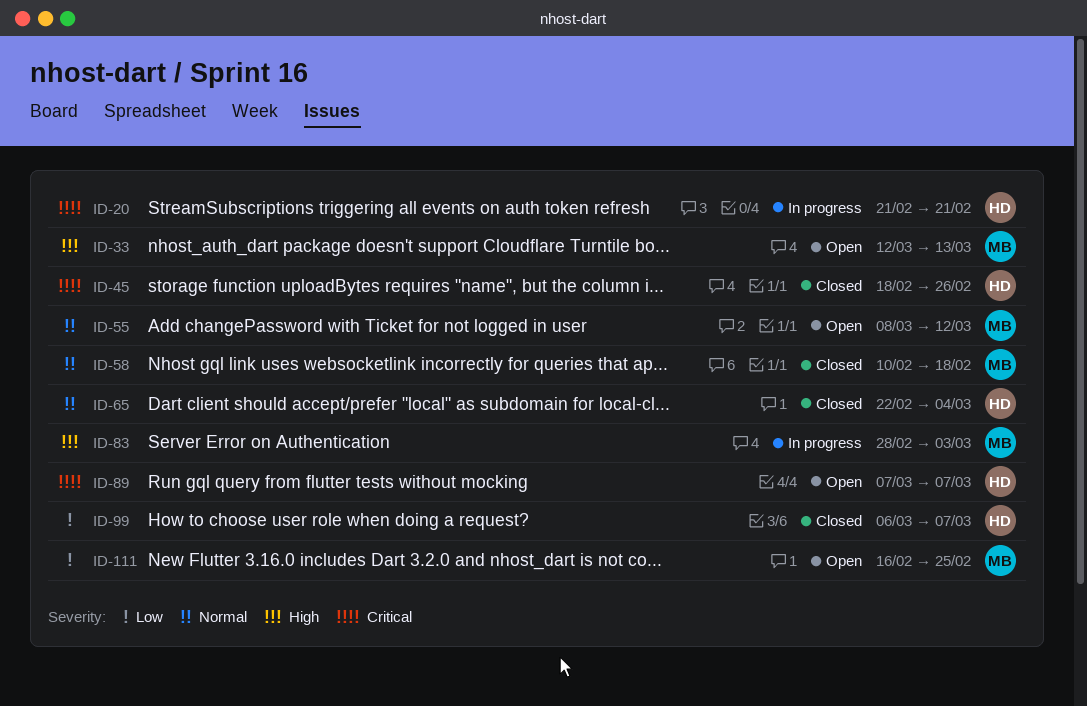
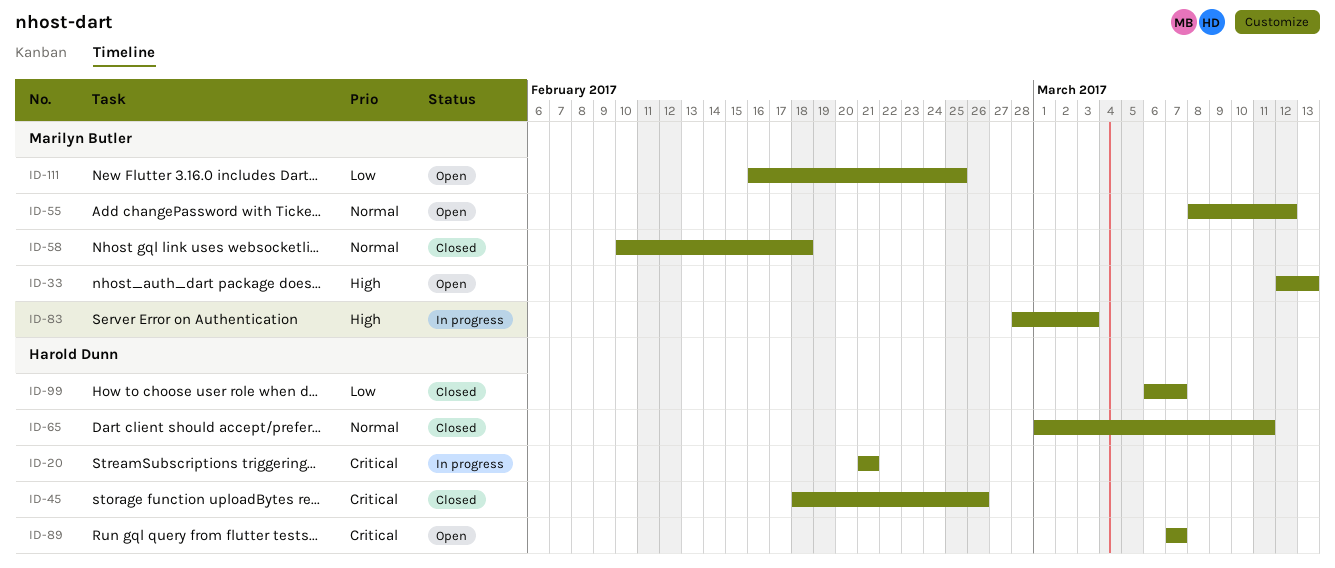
ID-65, start: Feb 22 -> Mar 1
ID-65, due: Mar 4 -> Mar 11

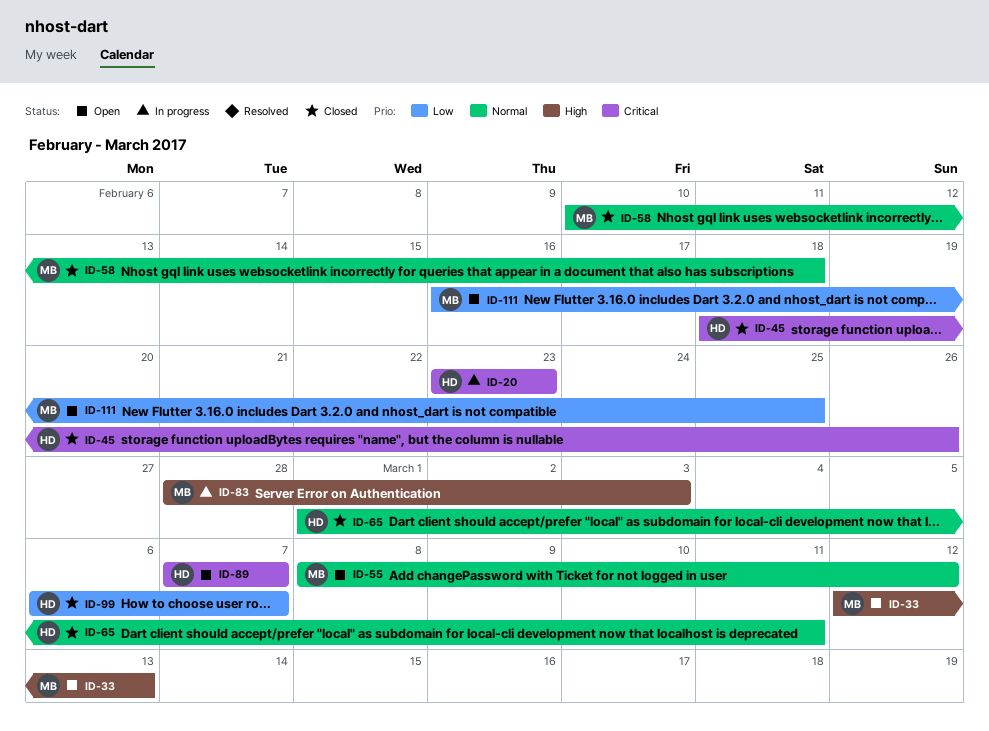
ID-20, start: Feb 21 -> Feb 23
ID-20, due: Feb 21 -> Feb 23

